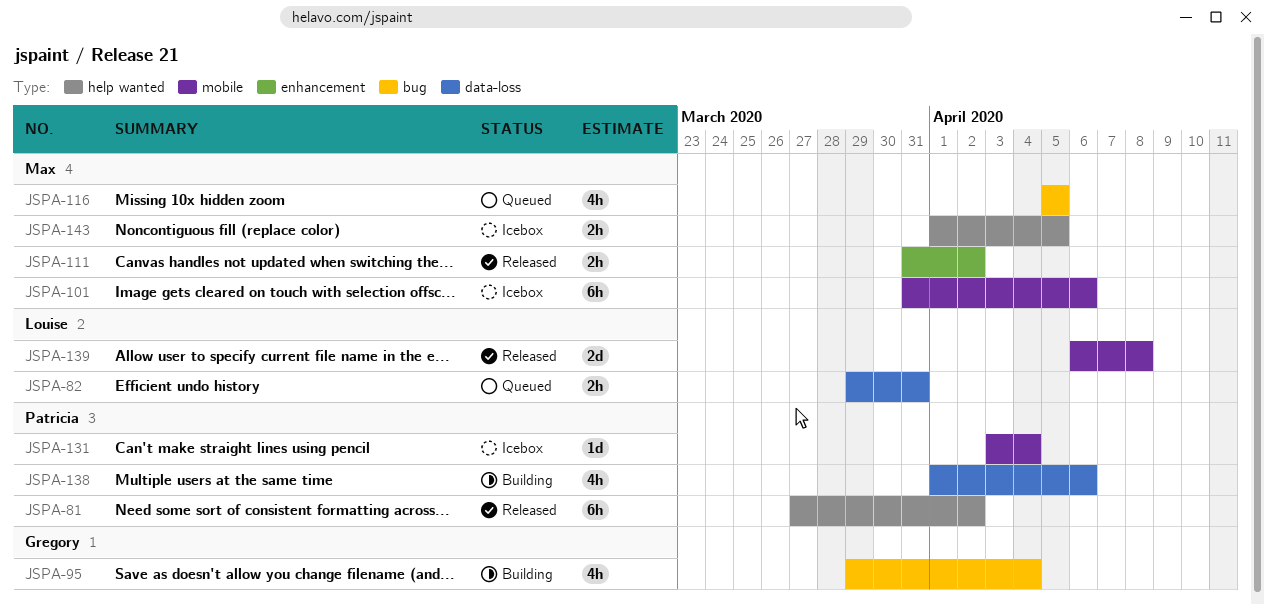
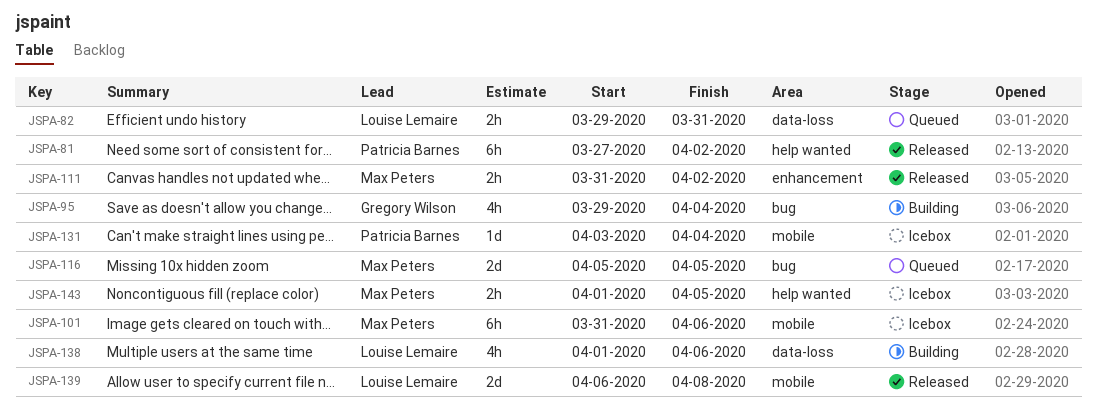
JSPA-116, estimate: 4h -> 2d
JSPA-138, owner: Patricia Barnes -> Louise Lemaire

